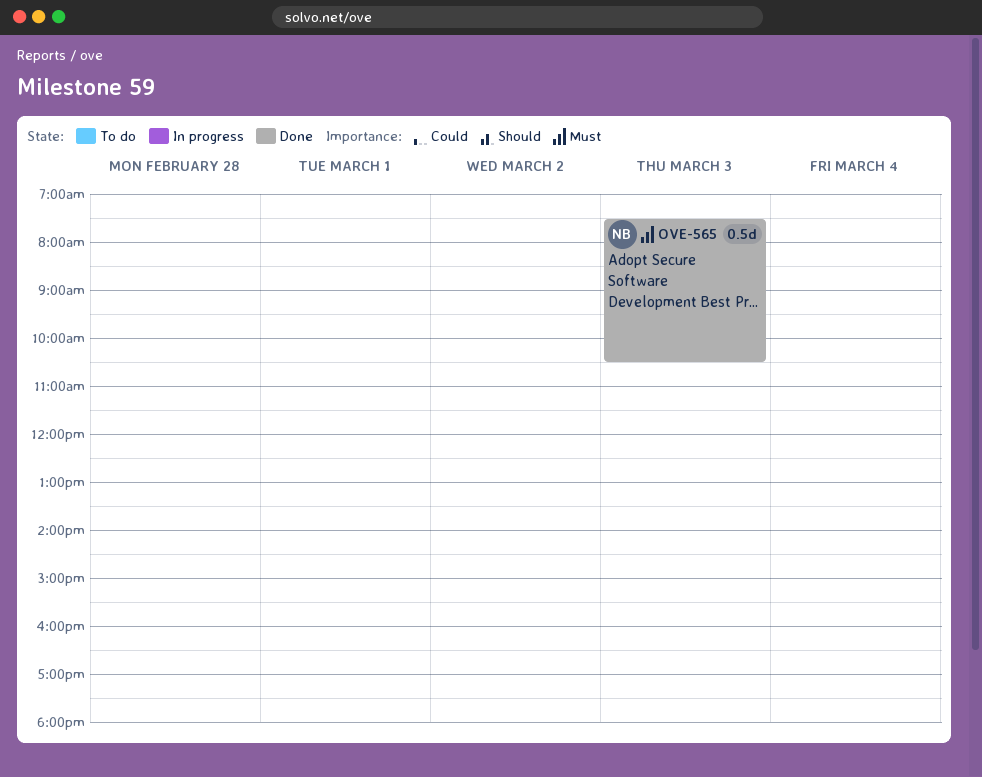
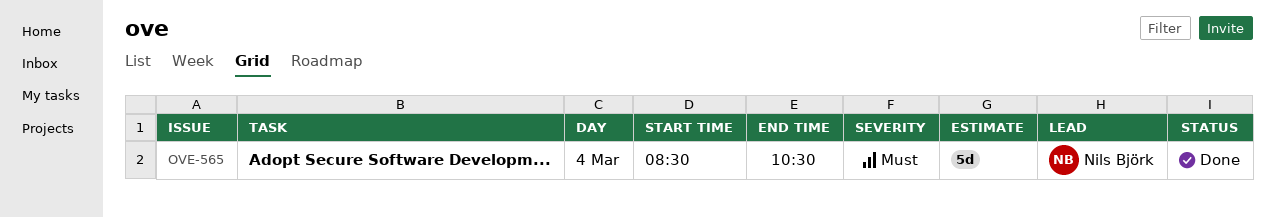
OVE-565, estimate: 0.5d -> 5d
OVE-565, day: Mar 3 -> Mar 4
OVE-565, begins: 07:30 -> 08:30

